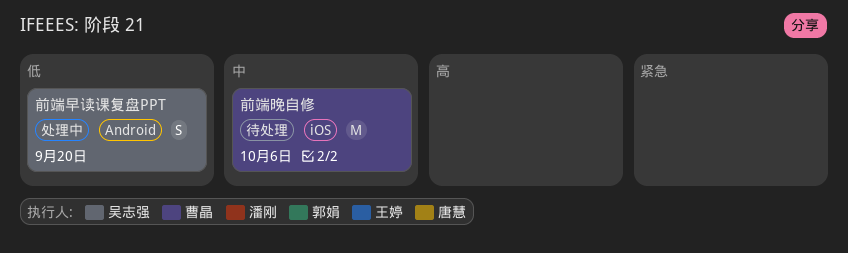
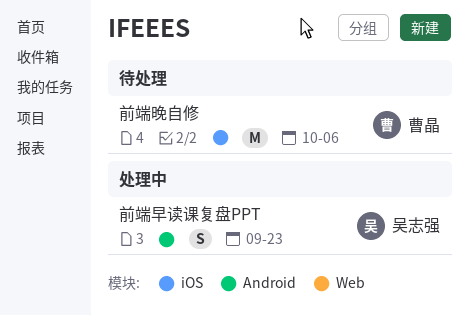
前端早读课复盘PPT, due: Sep 20 -> Sep 23

